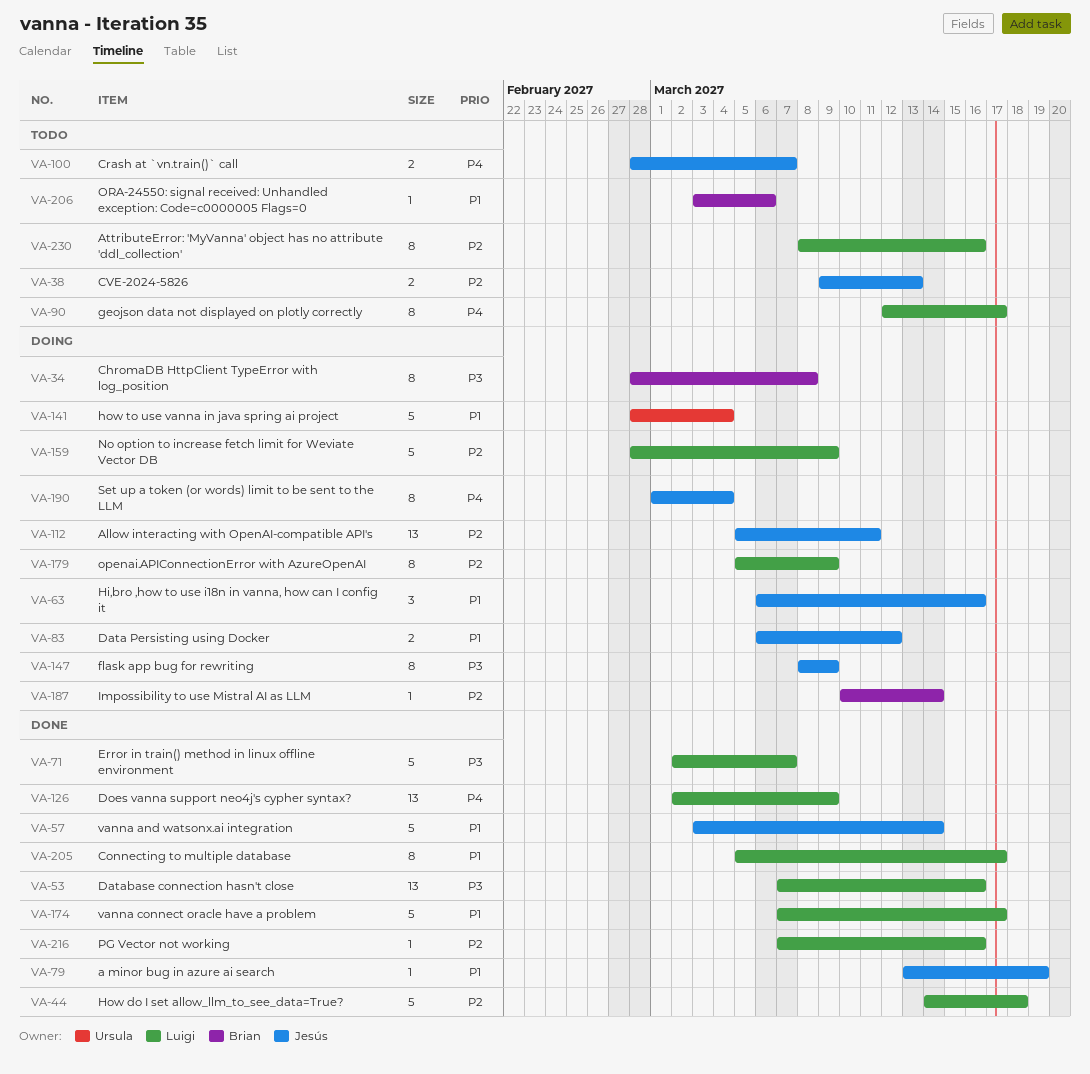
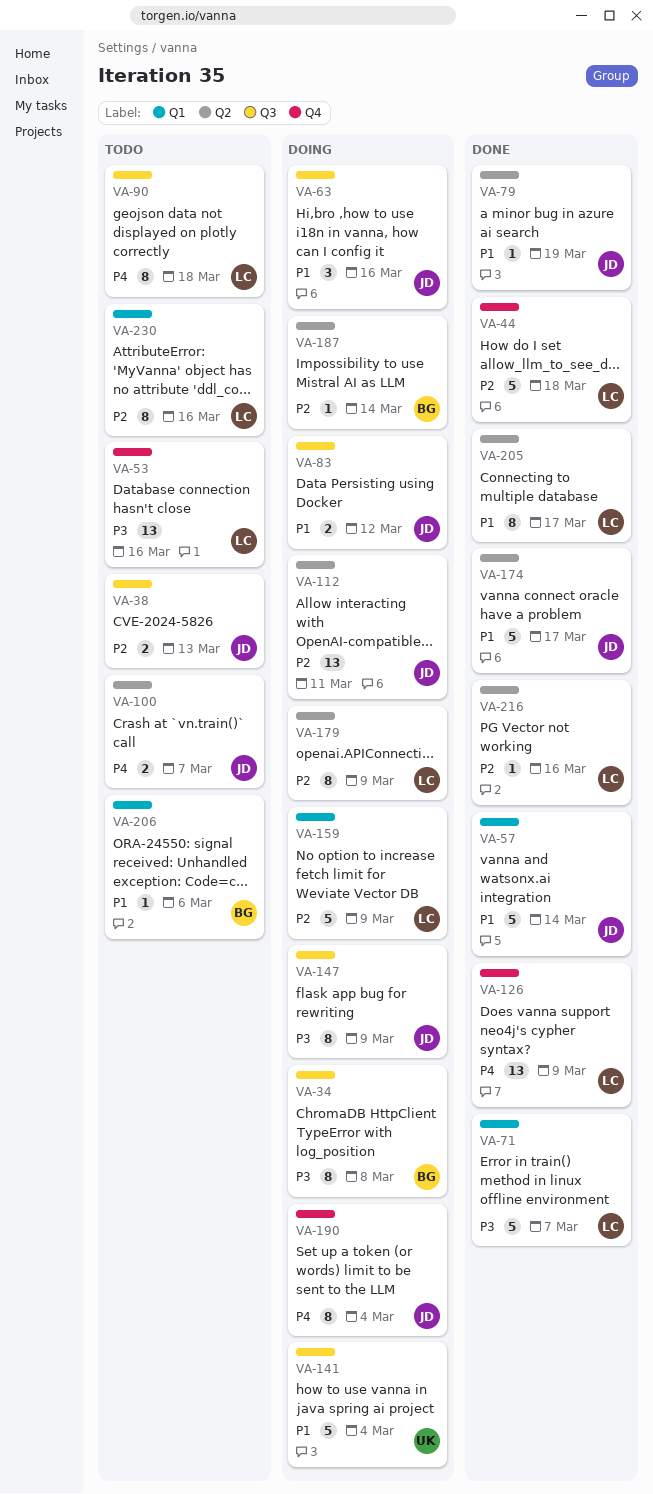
VA-53, status: Done -> Todo
VA-90, due: Mar 17 -> Mar 18
VA-174, owner: Luigi -> Jesús

